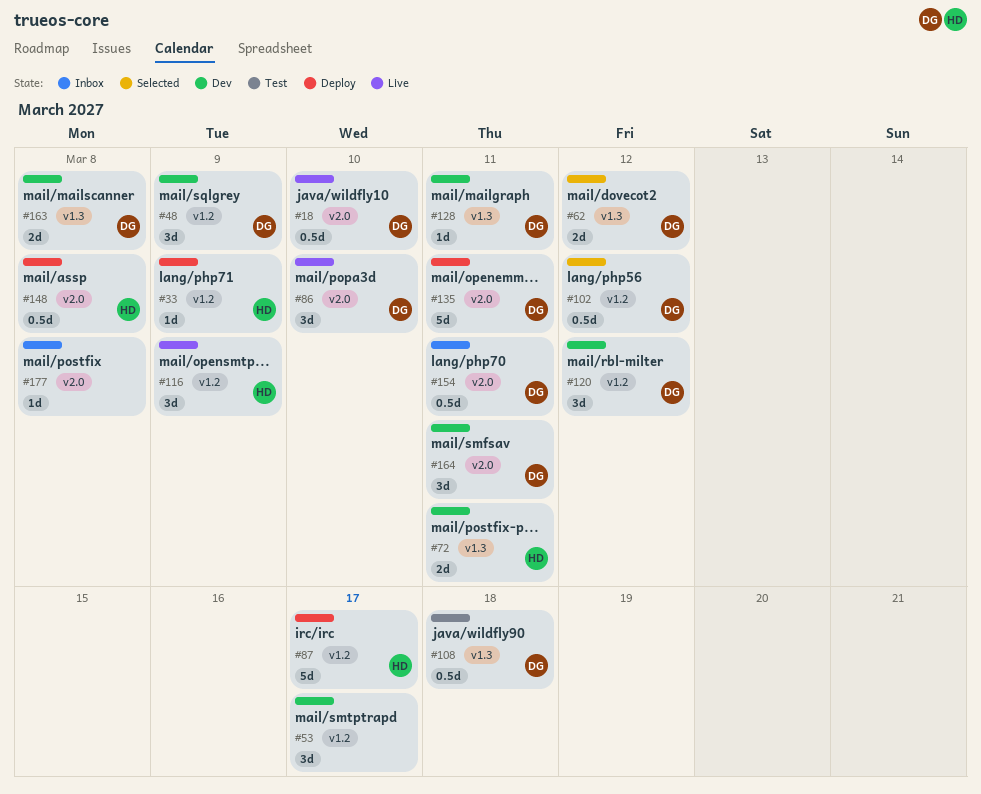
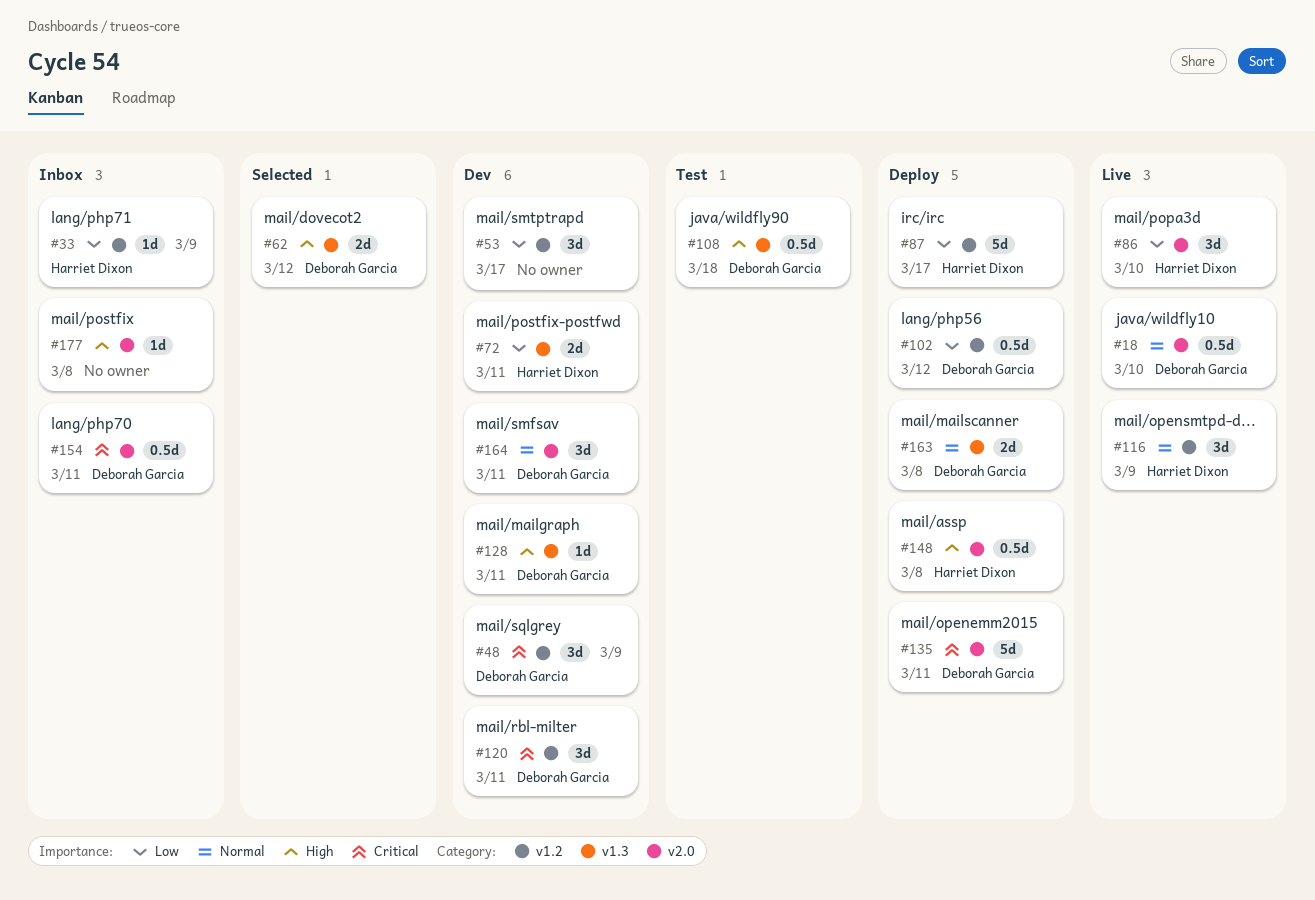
#33, status: Deploy -> Inbox
#86, owner: Deborah Garcia -> Harriet Dixon
#102, status: Selected -> Deploy
#120, due: Mar 12 -> Mar 11
#163, status: Dev -> Deploy

